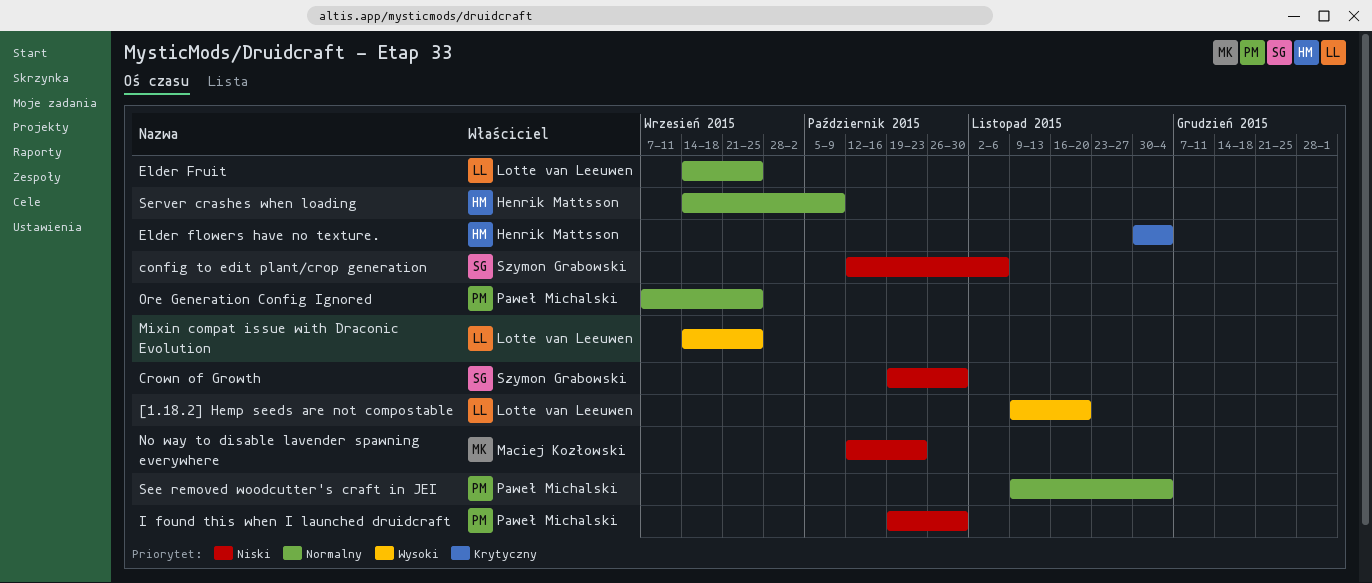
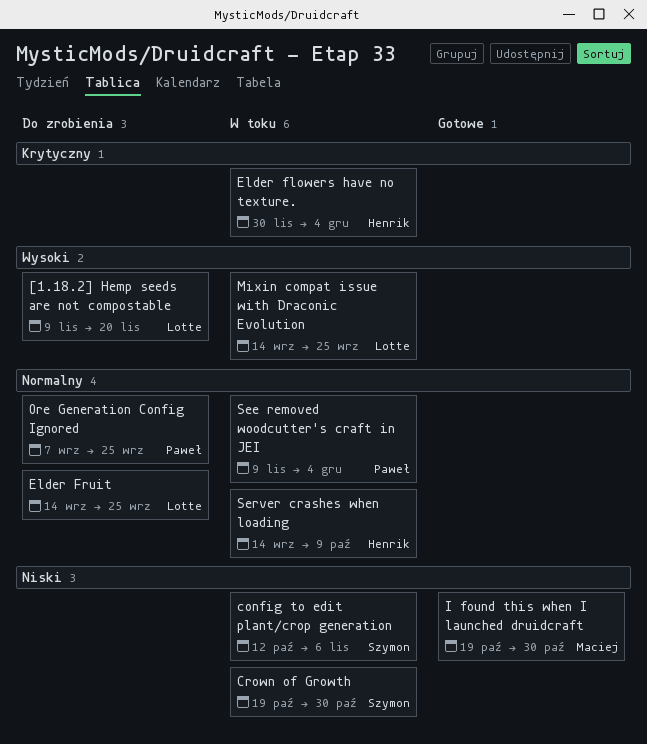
I found this when I launched druidcraft, owner: Paweł Michalski -> Maciej Kozłowski
No way to disable lavender spawning everywhere: present -> none

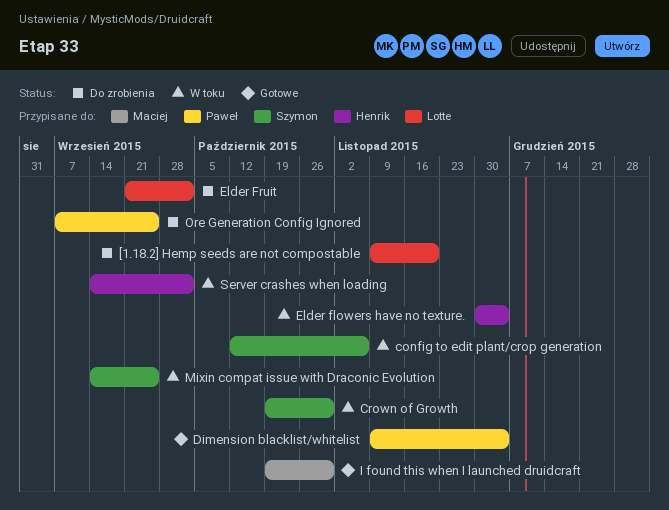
Dimension blacklist/whitelist: none -> present
Elder Fruit, start: Sep 14 -> Sep 21
Elder Fruit, due: Sep 25 -> Oct 2
Mixin compat issue with Draconic Evolution, owner: Lotte -> Szymon
See removed woodcutter's craft in JEI: present -> none
Server crashes when loading, due: Oct 9 -> Oct 2

